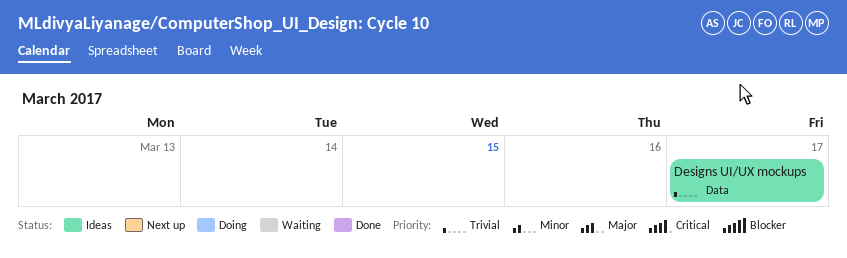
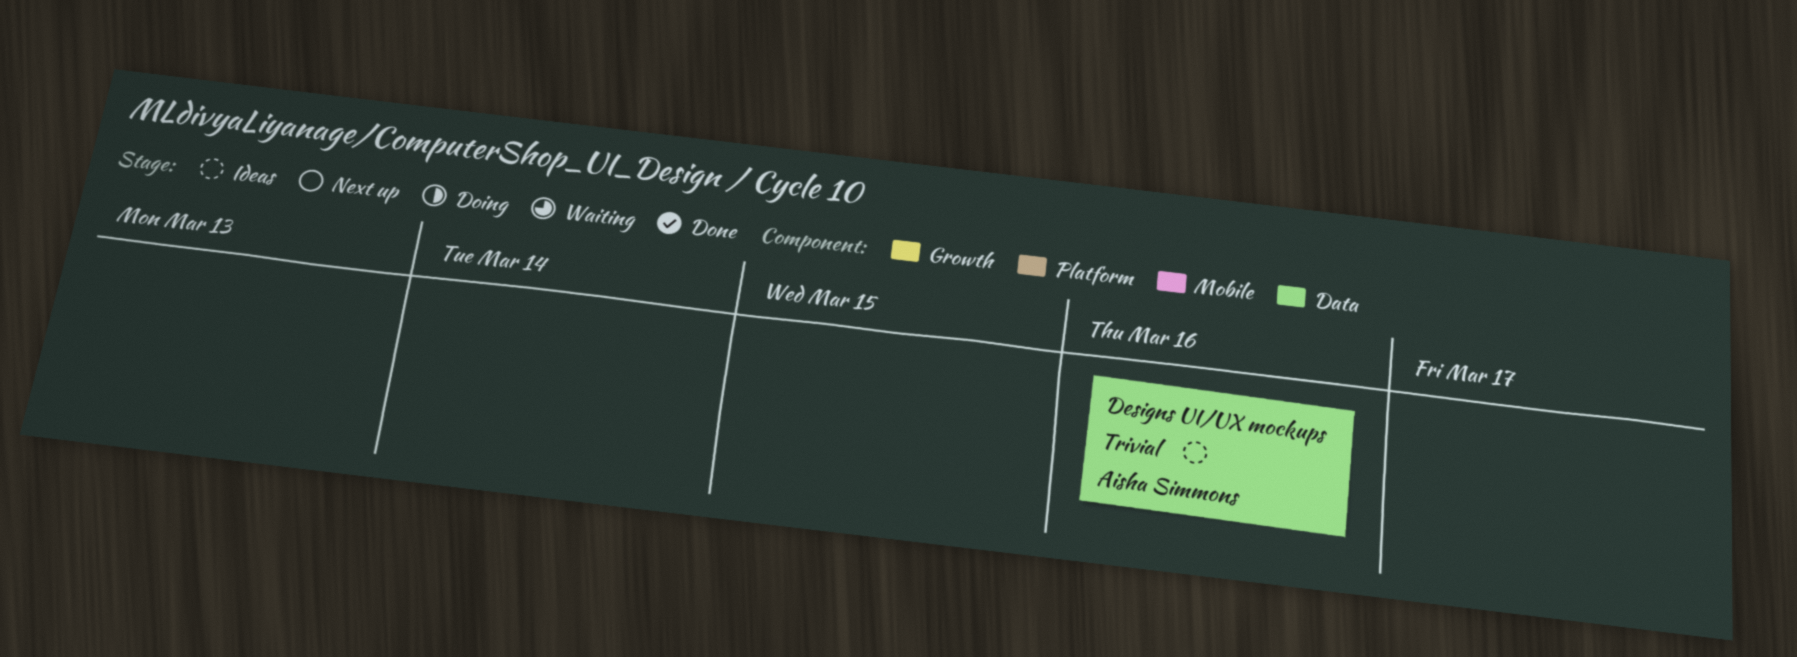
Designs UI/UX mockups, due: Mar 17 -> Mar 16

